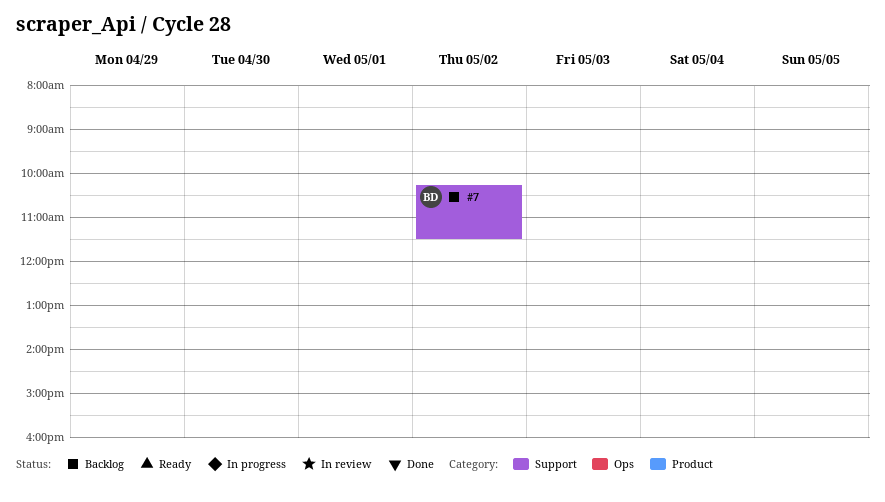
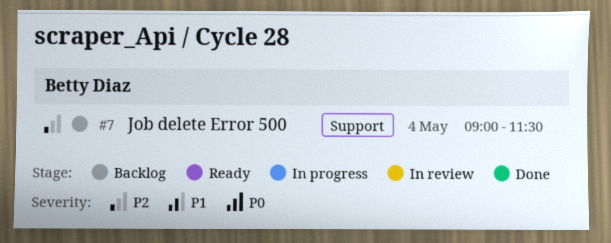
#7, day: May 2 -> May 4
#7, begins: 10:15 -> 09:00

